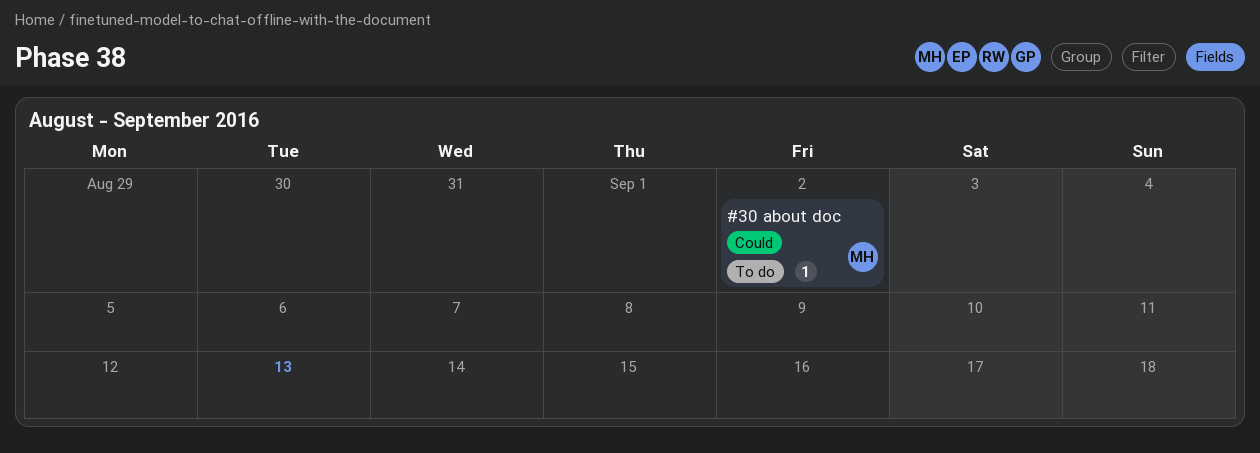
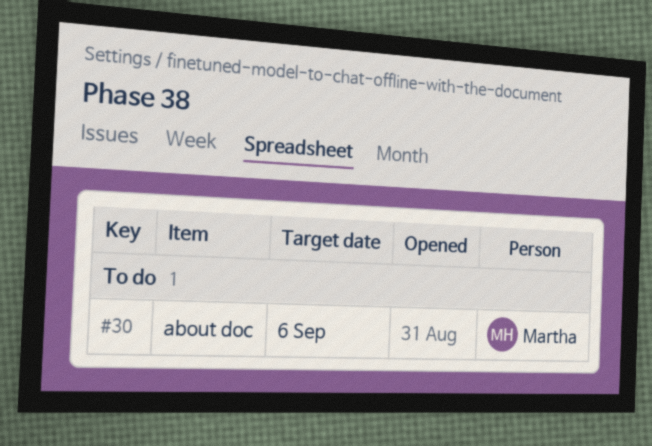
#30, due: Sep 2 -> Sep 6

